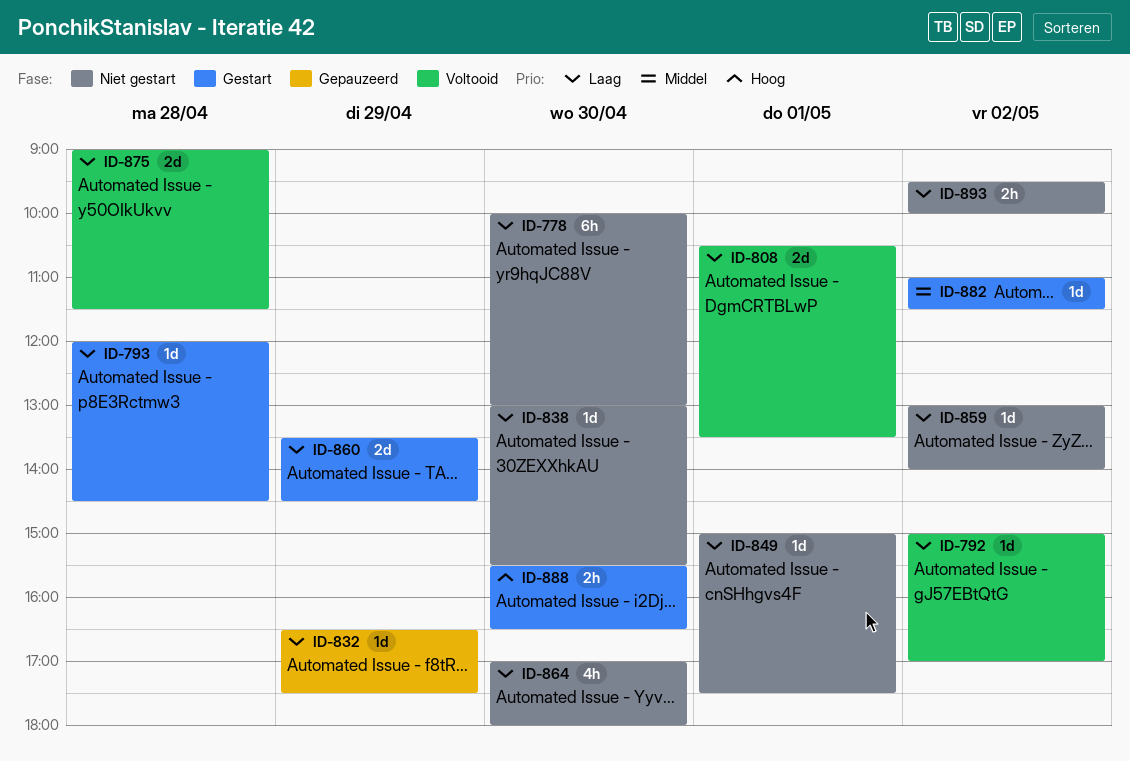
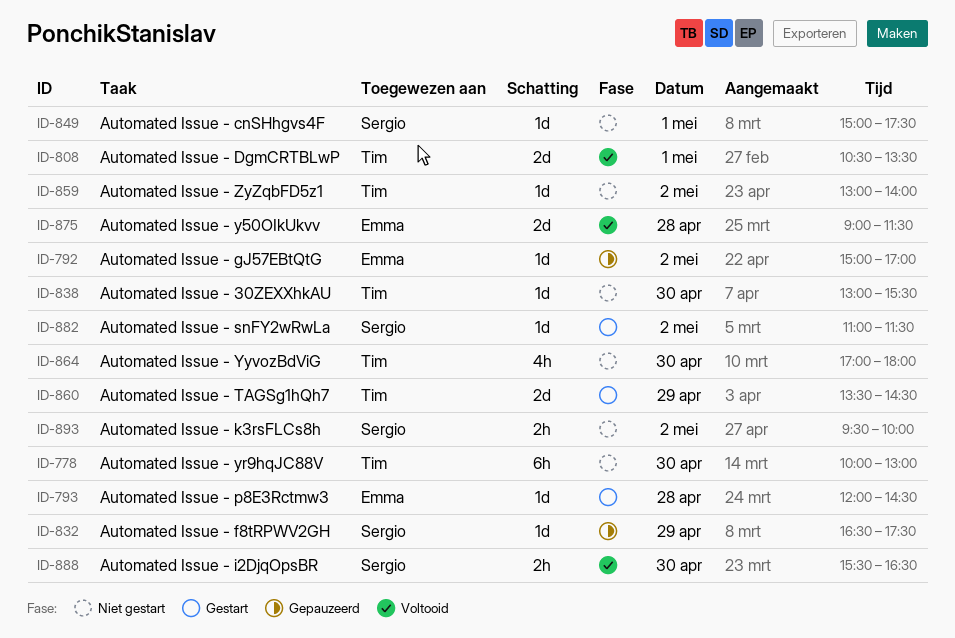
ID-792, status: Voltooid -> Gepauzeerd
ID-888, status: Gestart -> Voltooid

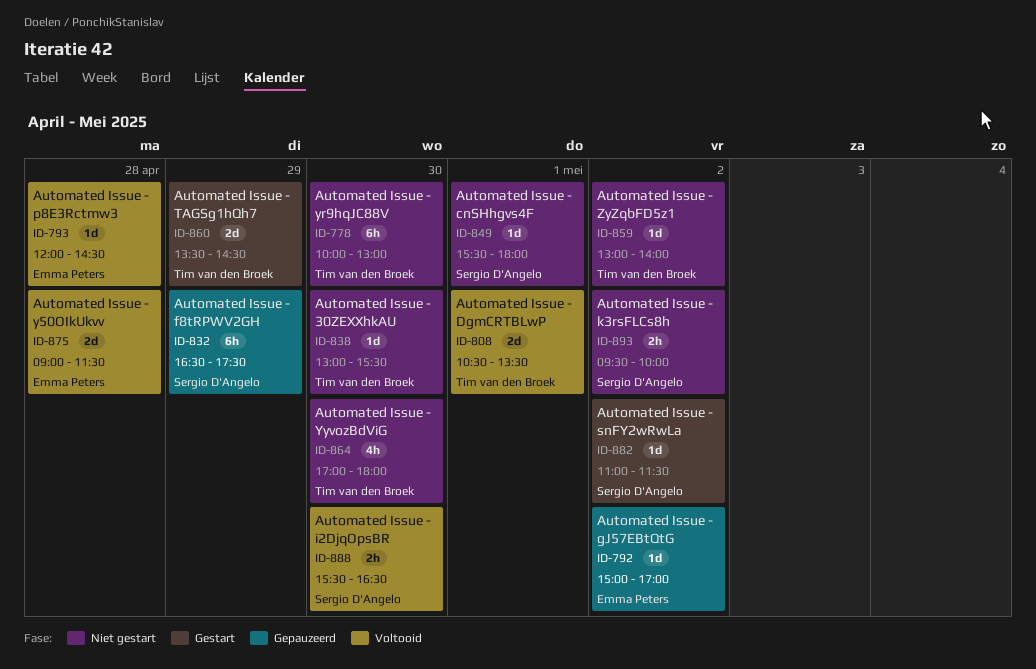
ID-793, status: Gestart -> Voltooid
ID-832, estimate: 1d -> 6h
ID-849, begins: 15:00 -> 15:30
ID-849, ends: 17:30 -> 18:00

